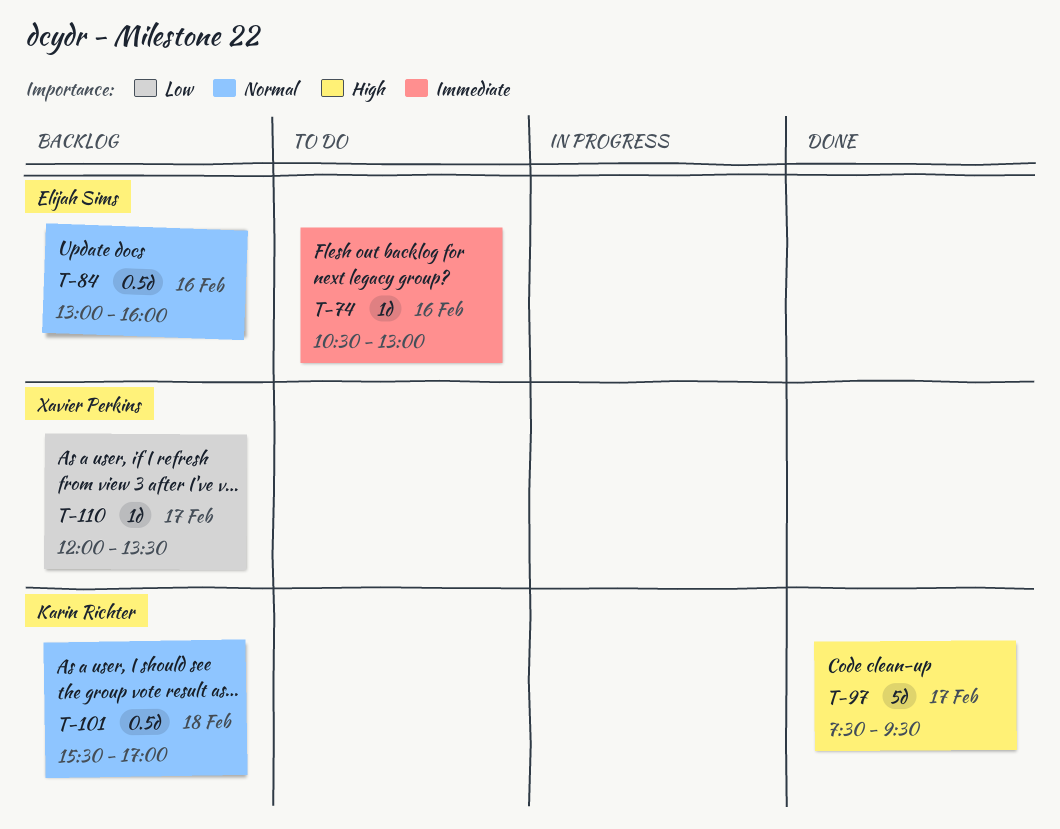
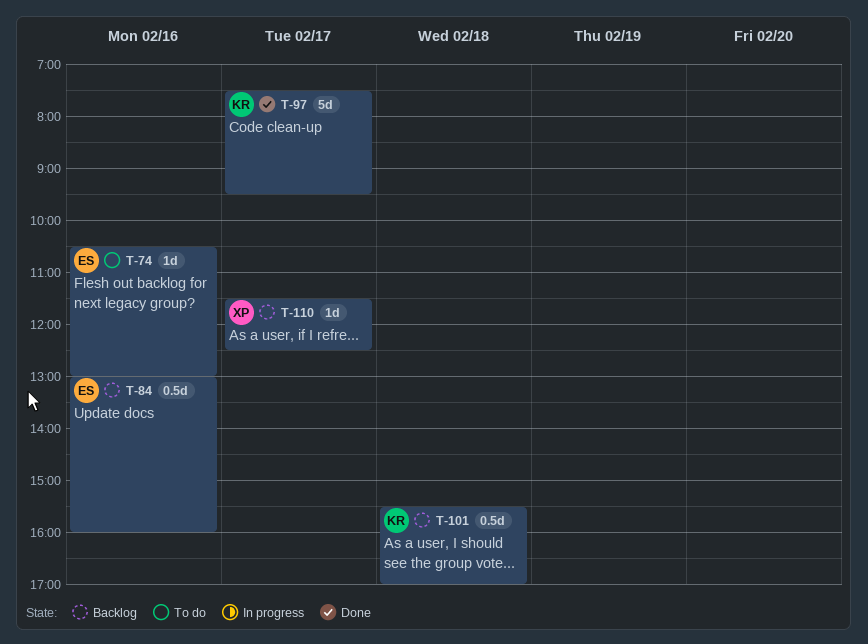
T-110, begins: 12:00 -> 11:30
T-110, ends: 13:30 -> 12:30

